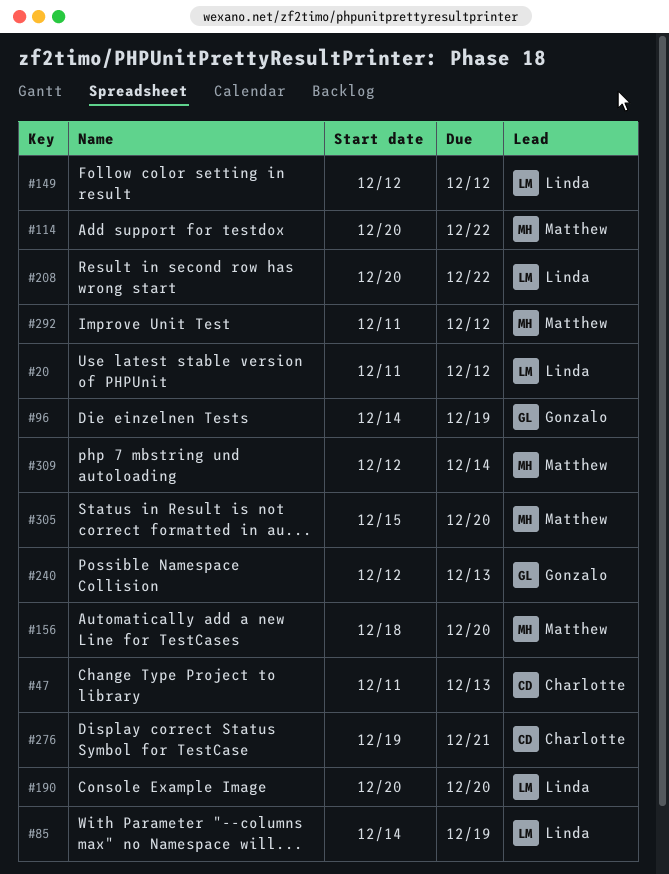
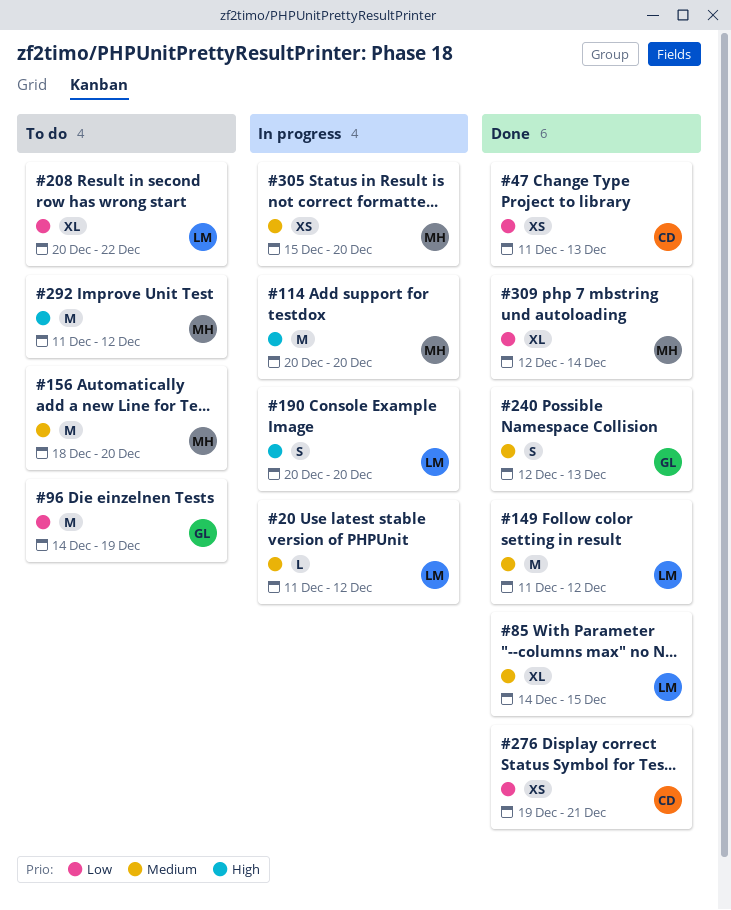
#85, due: Dec 19 -> Dec 15
#114, due: Dec 22 -> Dec 20
#149, start: Dec 12 -> Dec 11

